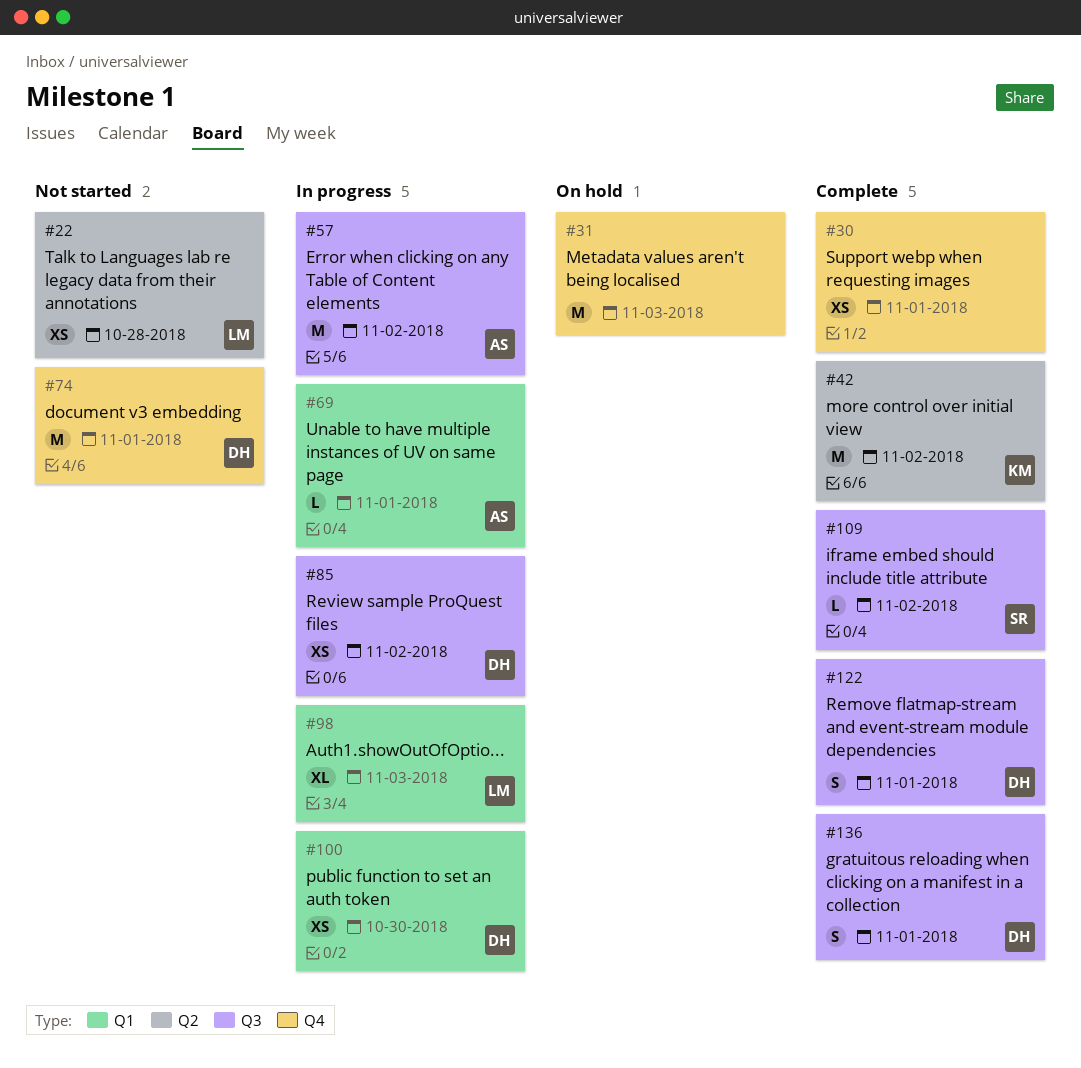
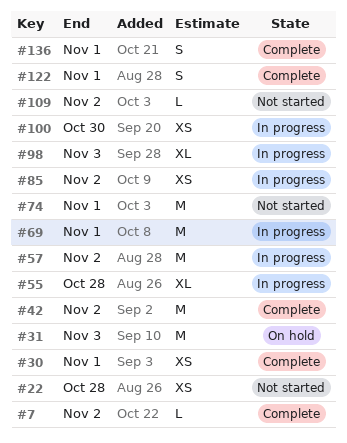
#7: none -> present
#55: none -> present
#69, estimate: L -> M
#109, status: Complete -> Not started

